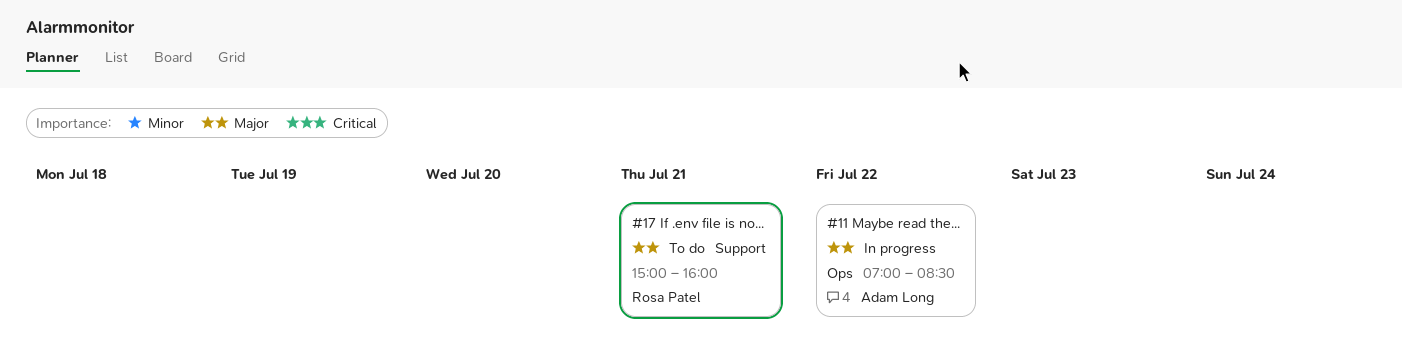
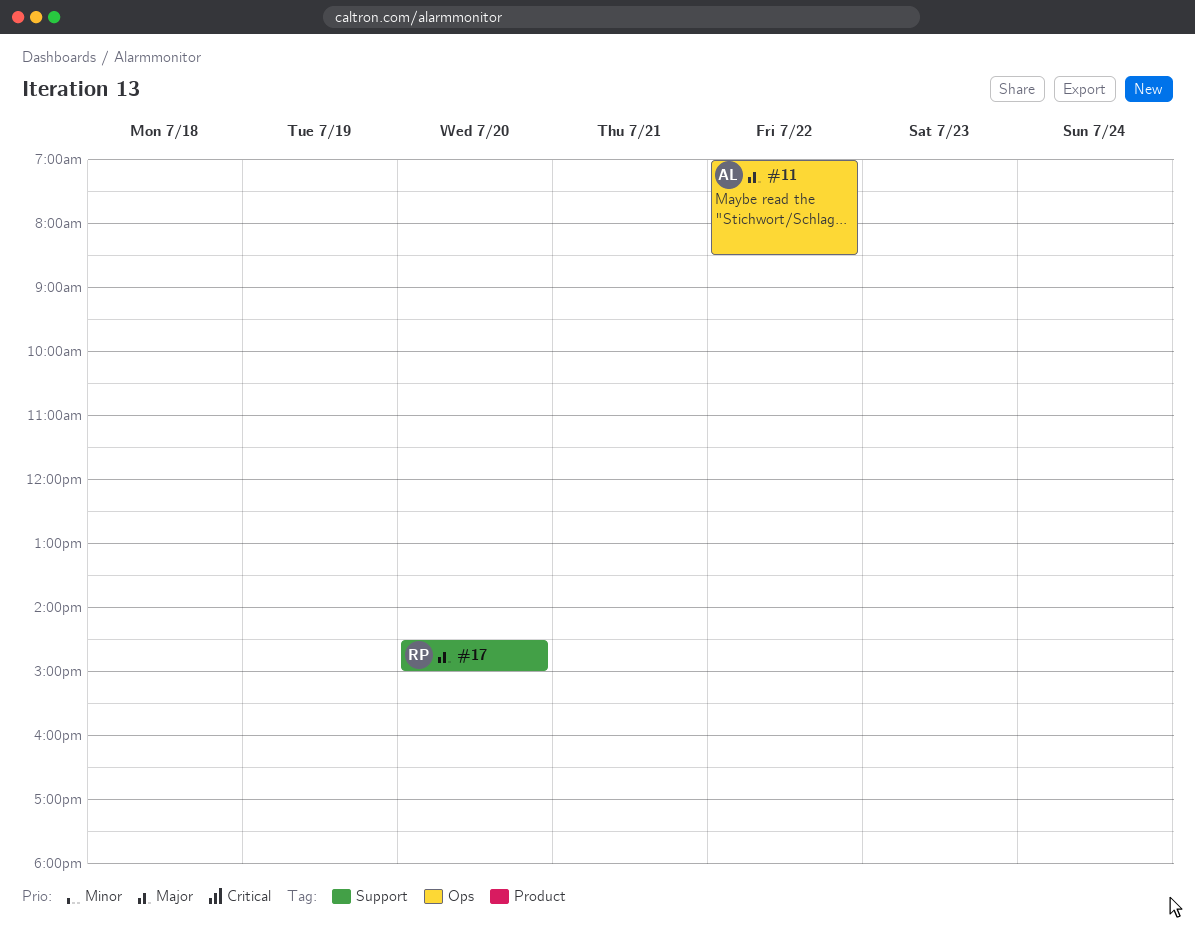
#17, day: Jul 21 -> Jul 20
#17, begins: 15:00 -> 14:30
#17, ends: 16:00 -> 15:00

